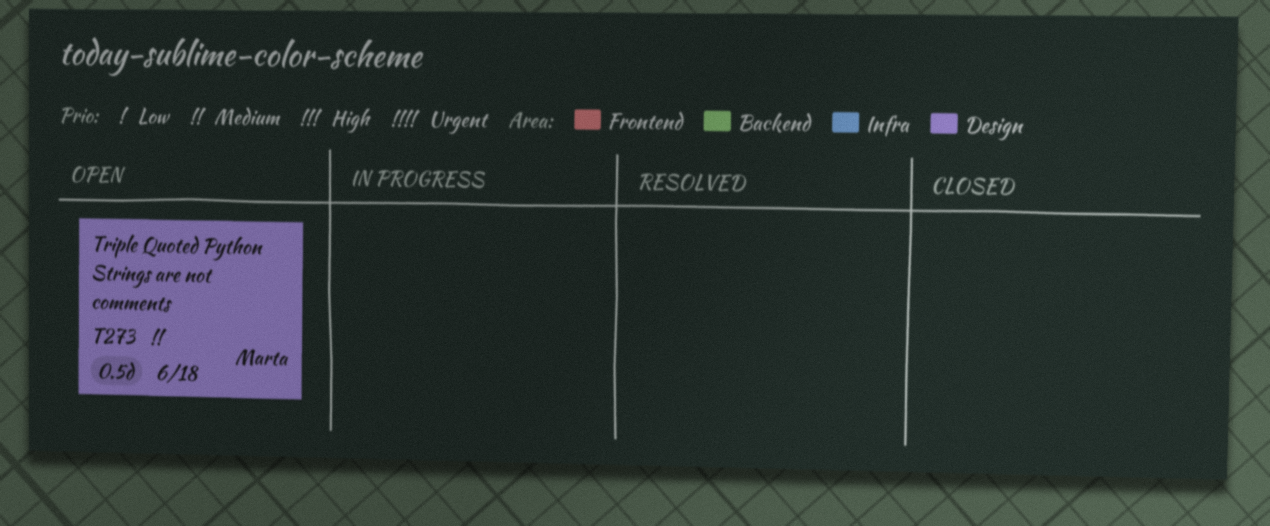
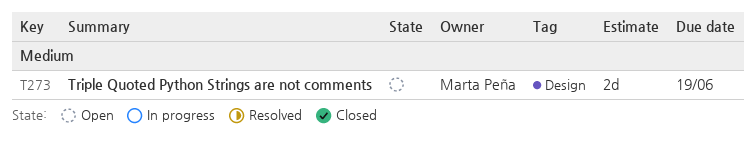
T273, estimate: 0.5d -> 2d
T273, due: Jun 18 -> Jun 19

